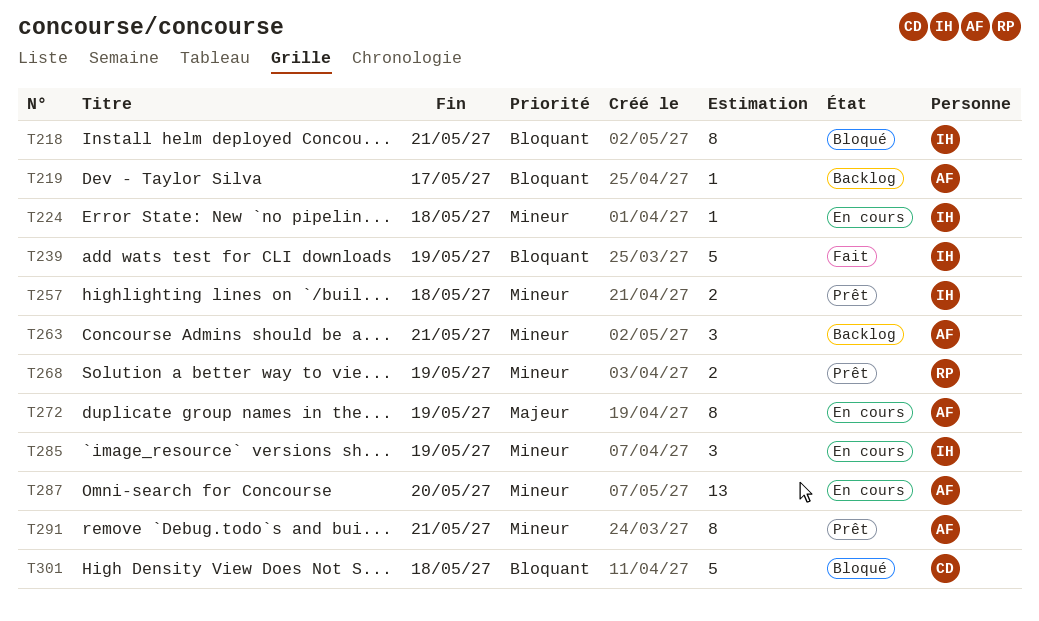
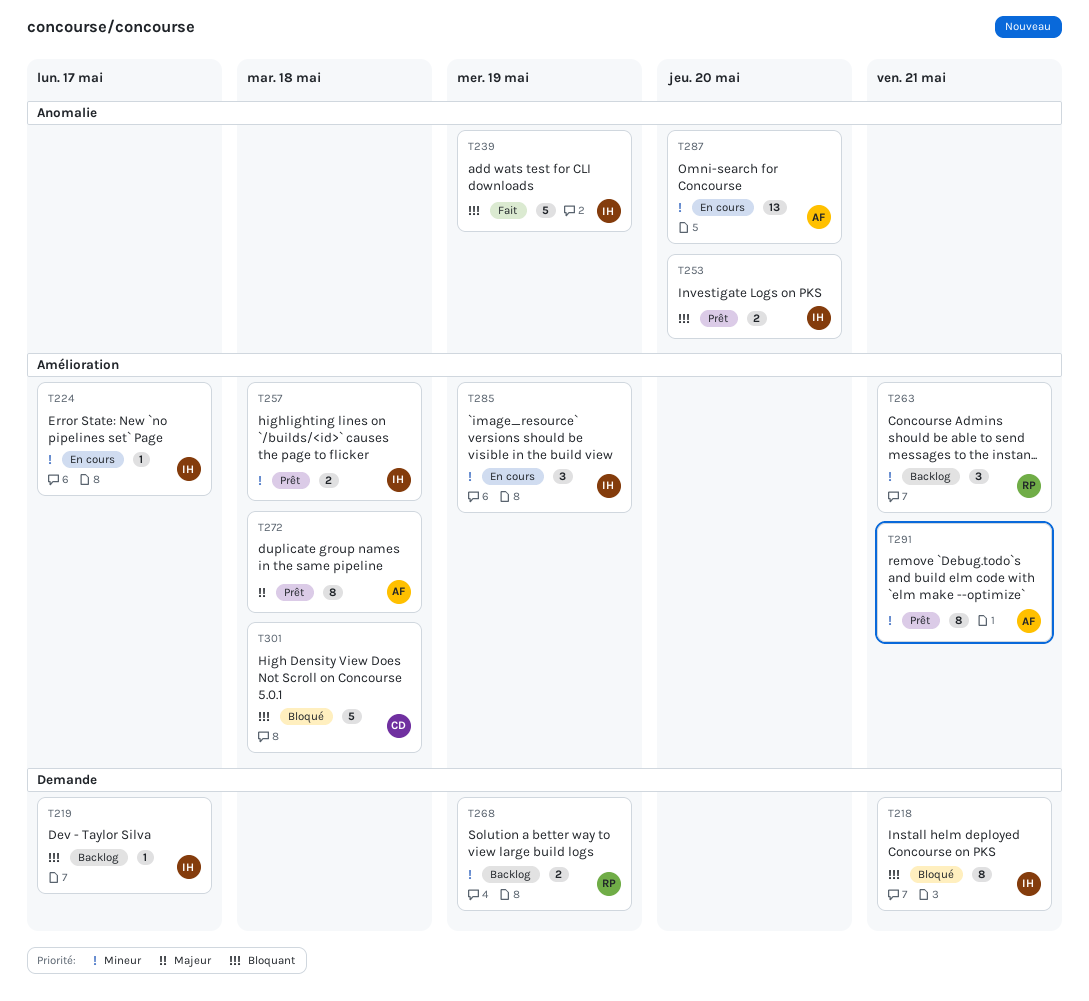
T219, owner: AF -> IH
T224, due: May 18 -> May 17
T253: none -> present
T263, owner: AF -> RP
T268, status: Prêt -> Backlog
T272, status: En cours -> Prêt
T272, due: May 19 -> May 18

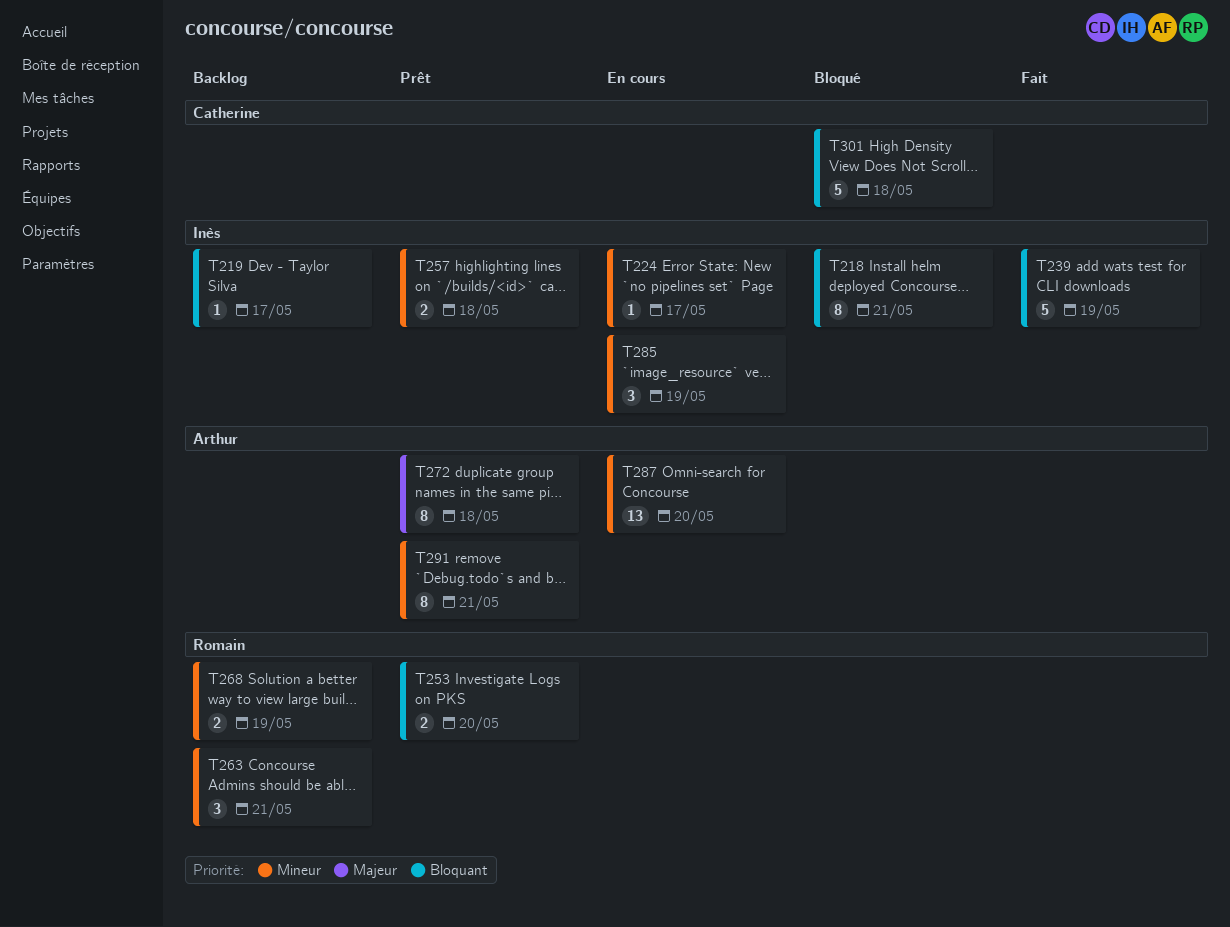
T253, owner: Inès -> Romain

